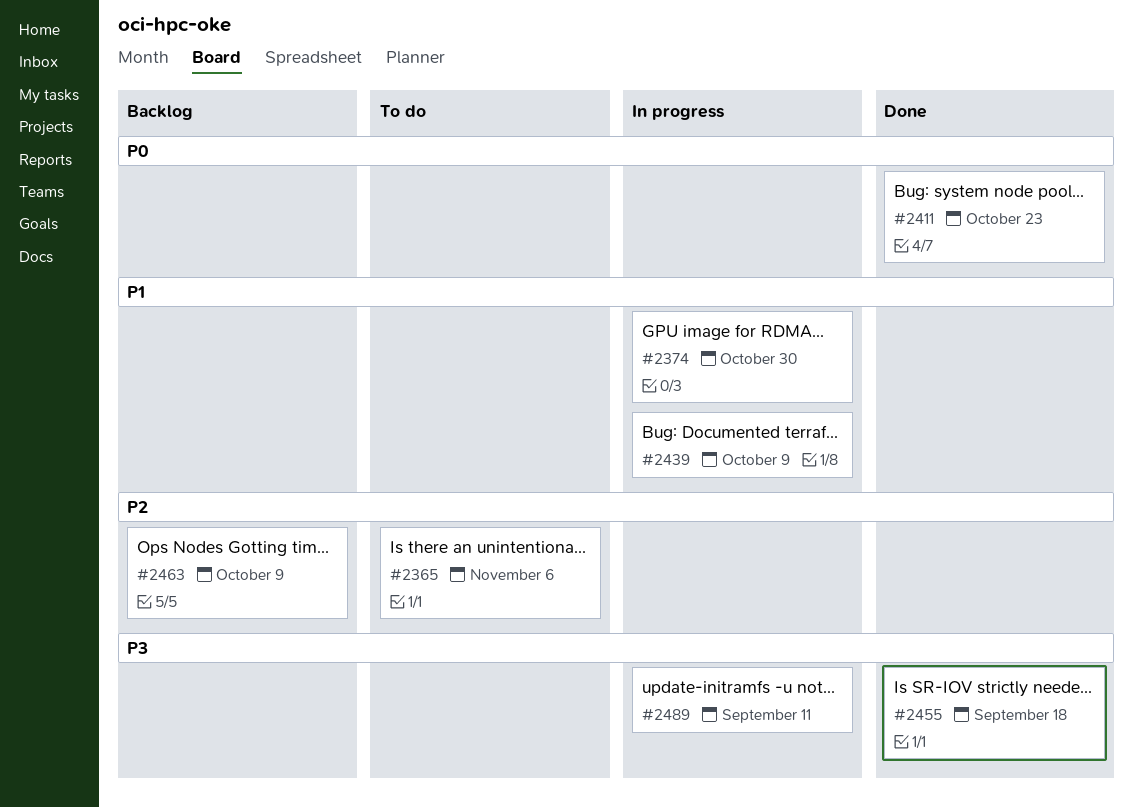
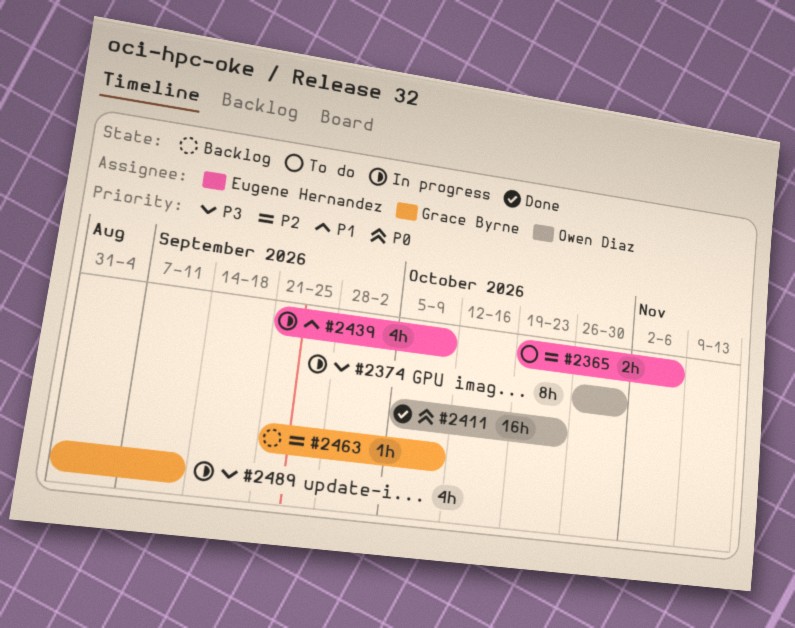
#2374, priority: P1 -> P3
#2455: present -> none

